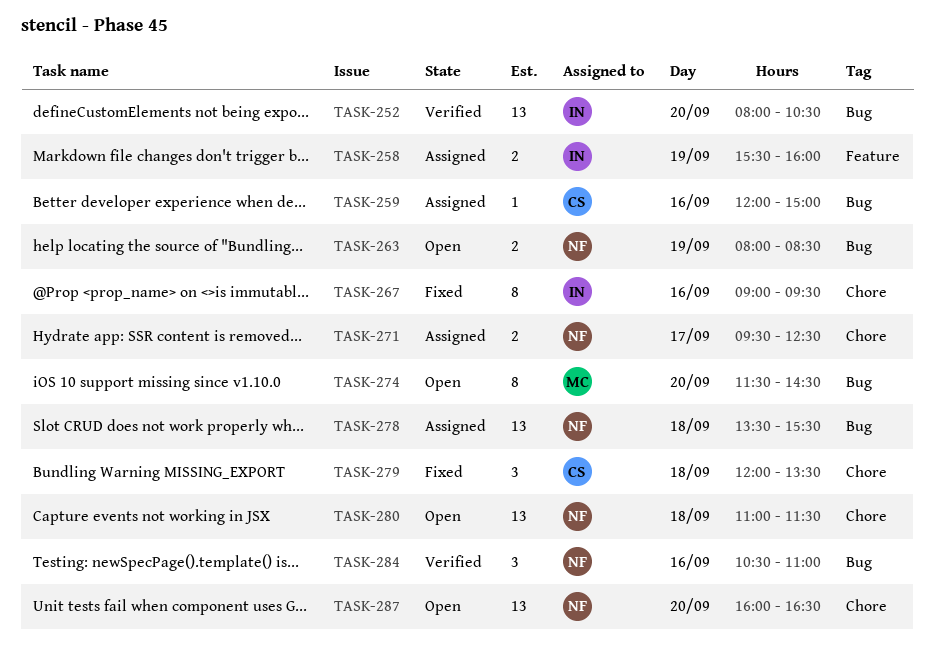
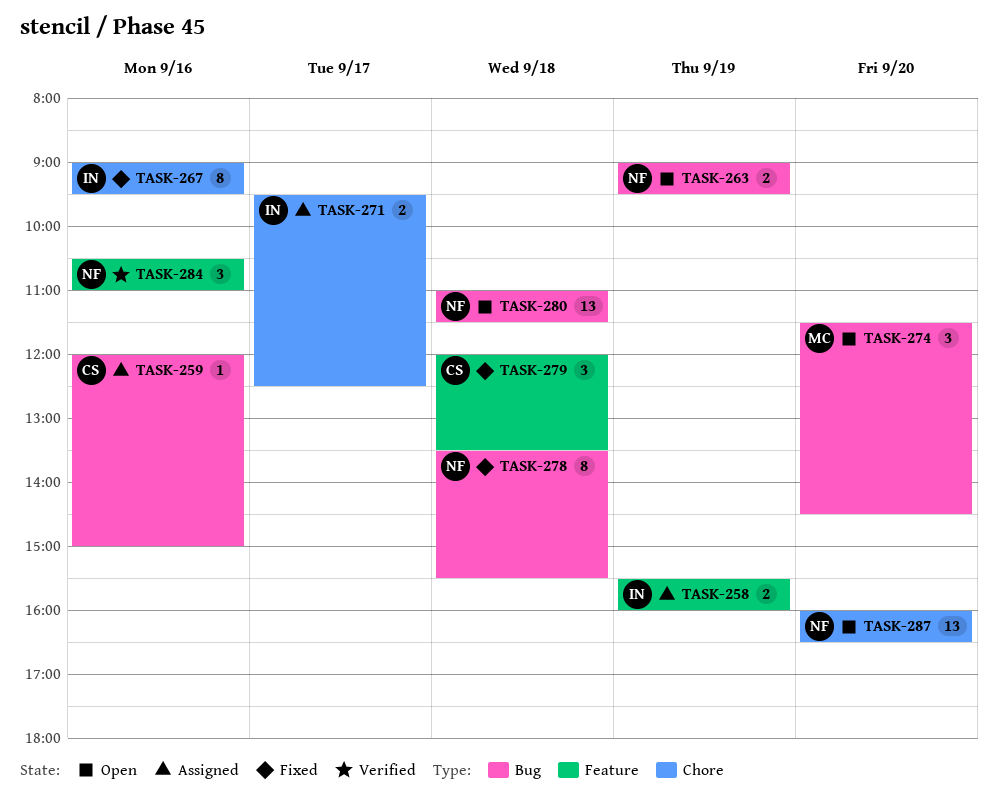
TASK-252: present -> none
TASK-263, begins: 08:00 -> 09:00
TASK-263, ends: 08:30 -> 09:30
TASK-271, owner: NF -> IN
TASK-274, estimate: 8 -> 3
TASK-278, status: Assigned -> Fixed
TASK-278, estimate: 13 -> 8
TASK-279, label: Chore -> Feature
TASK-280, label: Chore -> Bug
TASK-284, label: Bug -> Feature

